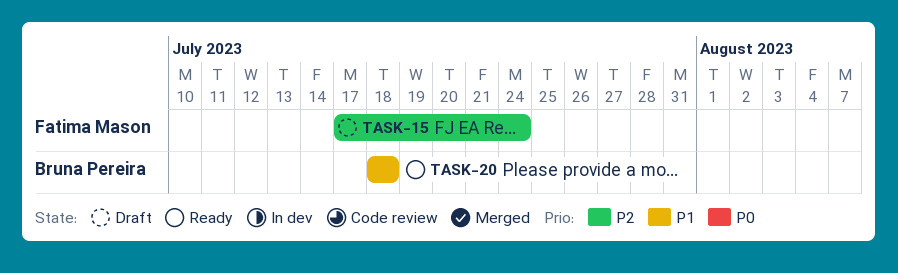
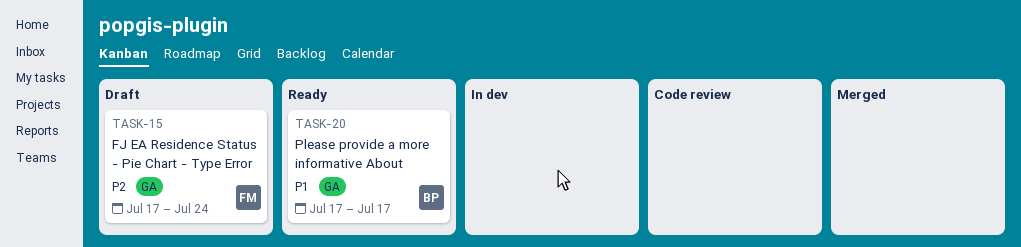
TASK-20, start: Jul 18 -> Jul 17
TASK-20, due: Jul 18 -> Jul 17

